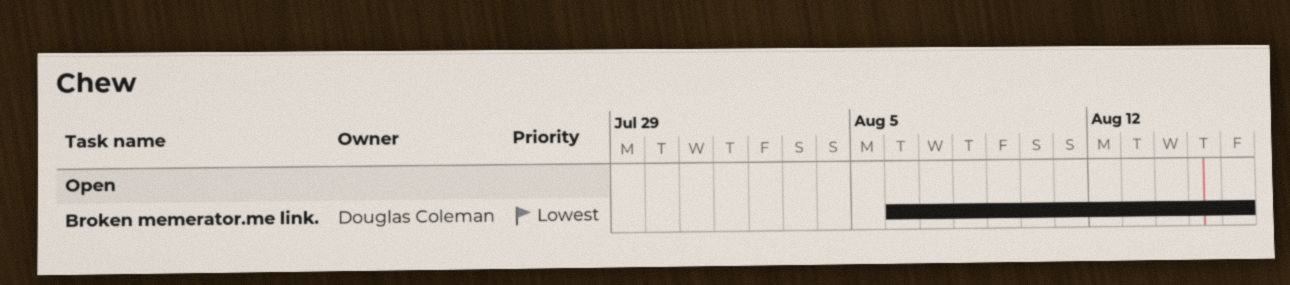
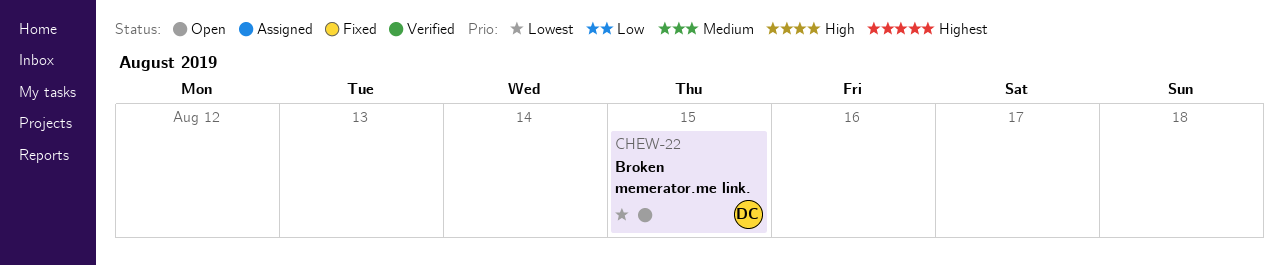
Broken memerator.me link., due: Aug 16 -> Aug 15

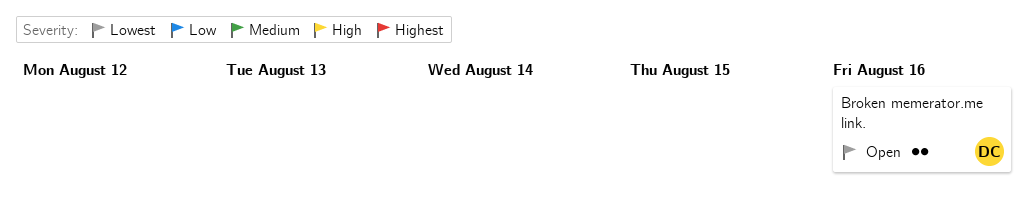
Broken memerator.me link., due: Aug 15 -> Aug 16

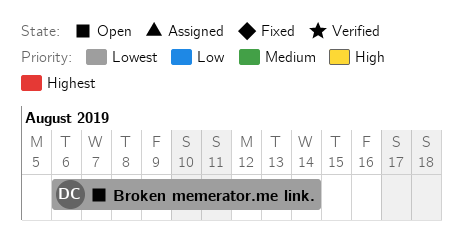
Broken memerator.me link., due: Aug 16 -> Aug 14

